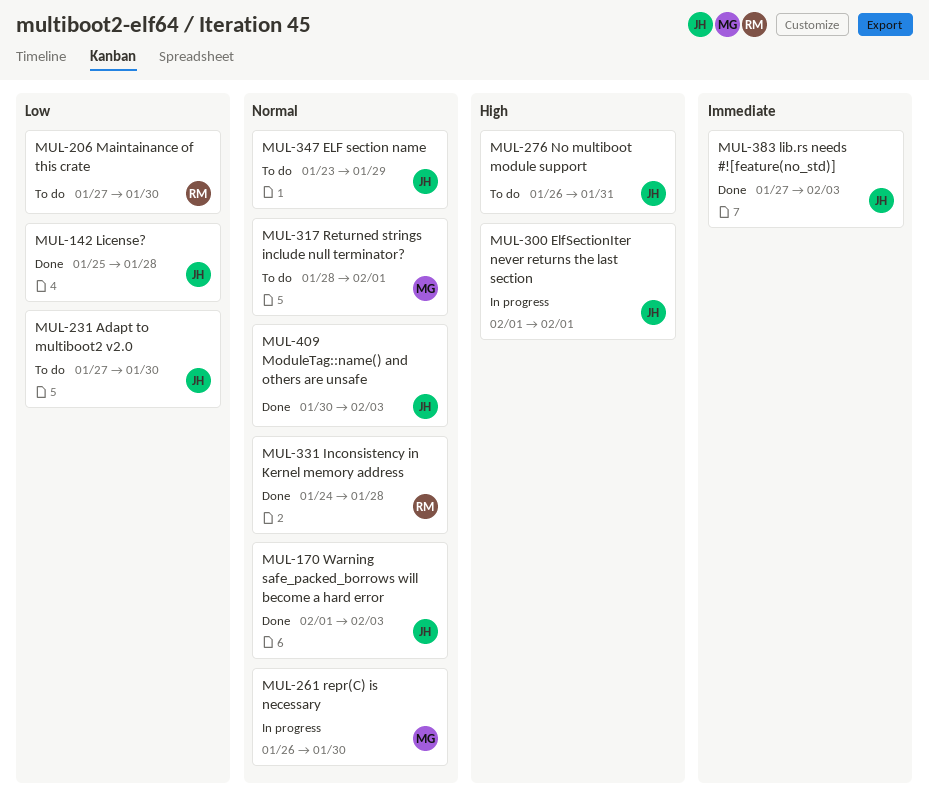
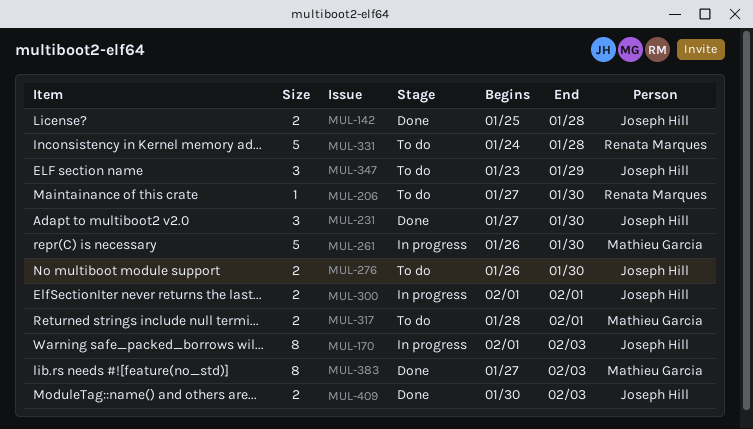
MUL-170, status: Done -> In progress
MUL-231, status: To do -> Done
MUL-276, due: Jan 31 -> Jan 30
MUL-331, status: Done -> To do
MUL-383, owner: Joseph Hill -> Mathieu Garcia

